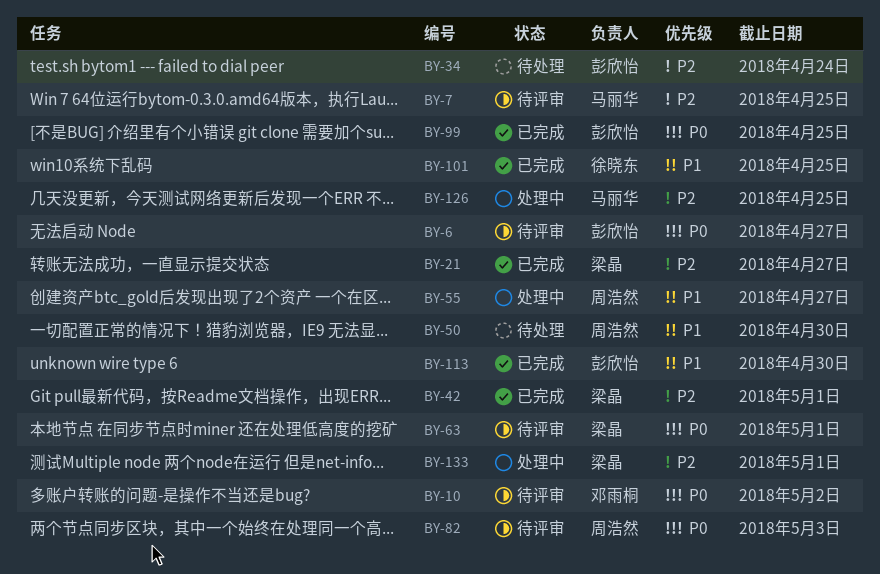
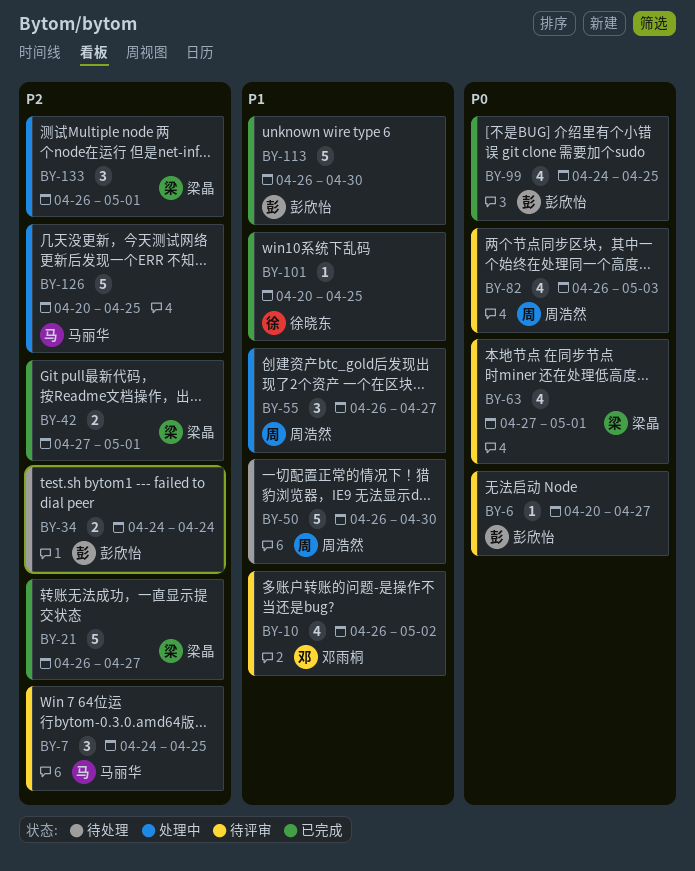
BY-10, priority: P0 -> P1

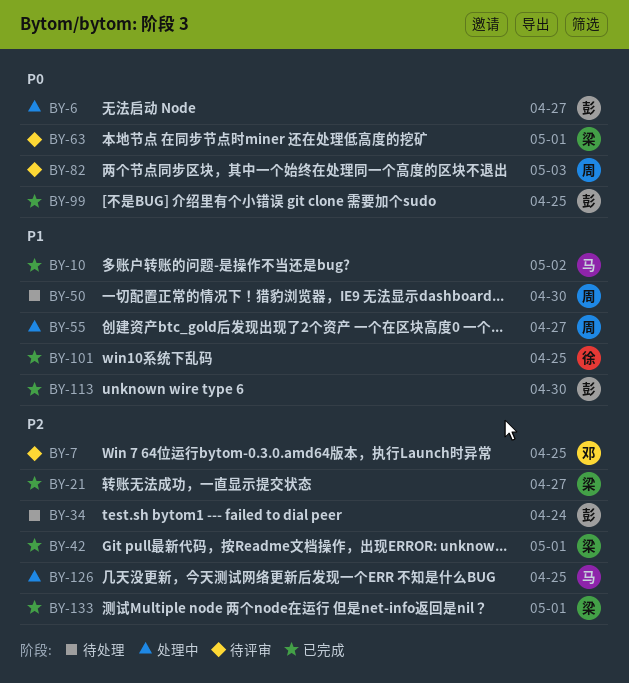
BY-6, status: 待评审 -> 处理中
BY-7, owner: 马丽华 -> 邓雨桐
BY-10, status: 待评审 -> 已完成
BY-10, owner: 邓雨桐 -> 马丽华
BY-133, status: 处理中 -> 已完成

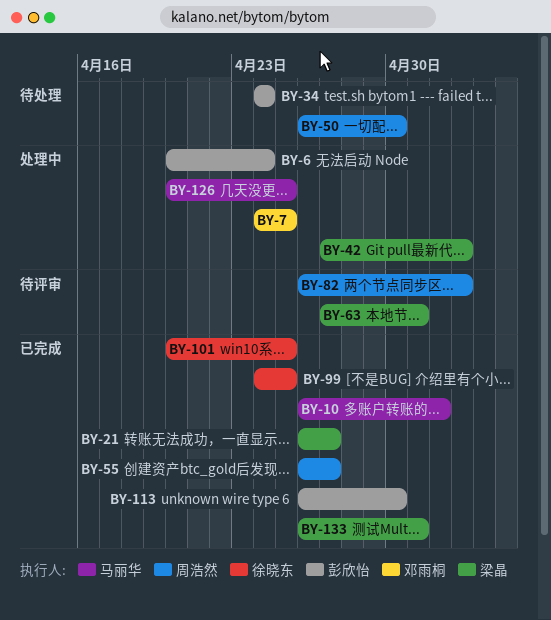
BY-6, due: Apr 27 -> Apr 24
BY-7, status: 待评审 -> 处理中
BY-42, status: 已完成 -> 处理中
BY-42, due: May 1 -> May 3
BY-55, status: 处理中 -> 已完成
BY-99, owner: 彭欣怡 -> 徐晓东

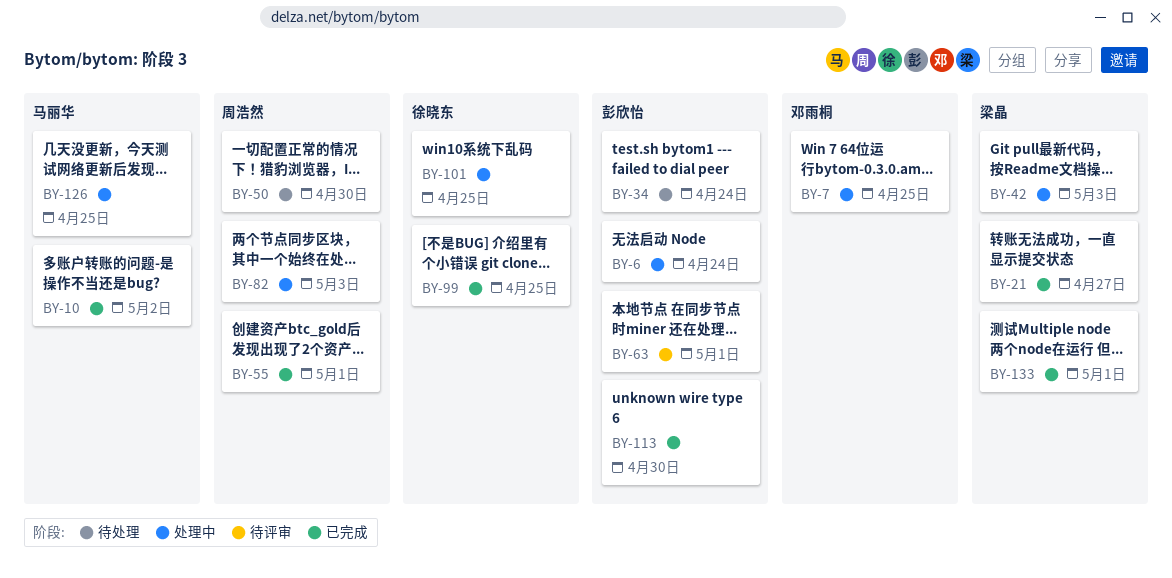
BY-55, due: Apr 27 -> May 1
BY-63, owner: 梁晶 -> 彭欣怡
BY-82, status: 待评审 -> 处理中
BY-101, status: 已完成 -> 处理中

